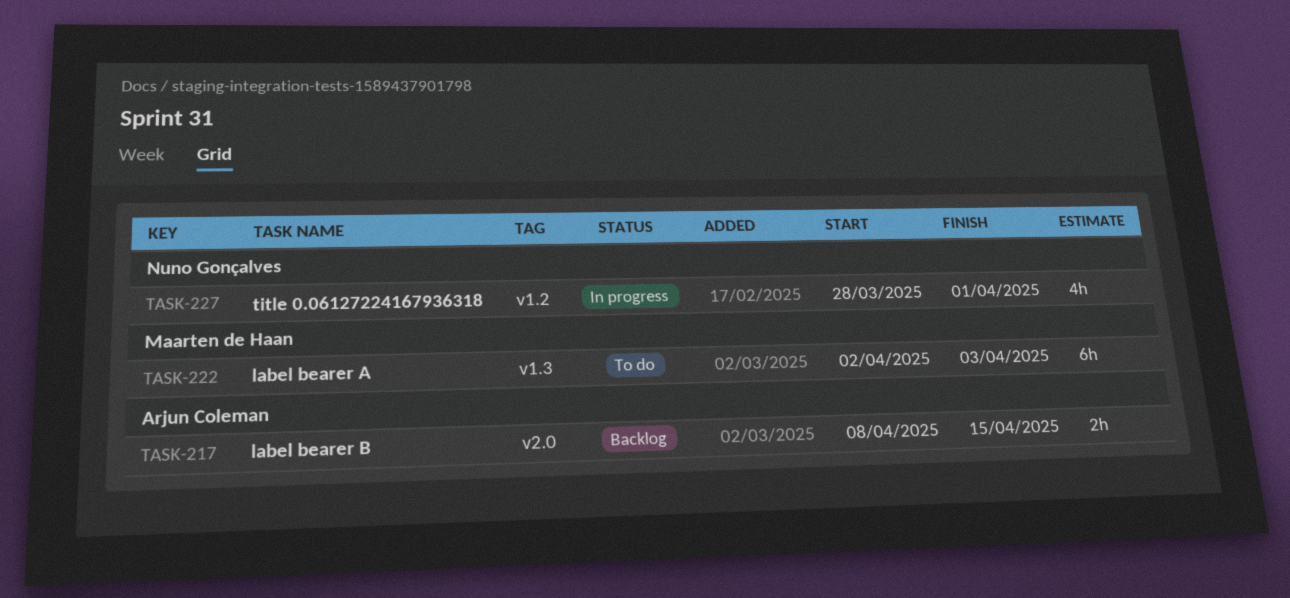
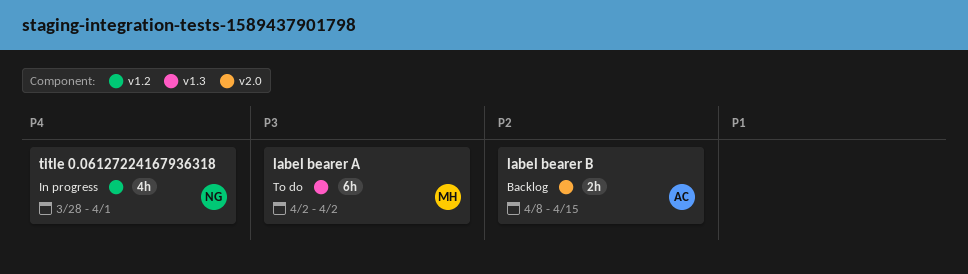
label bearer A, due: Apr 3 -> Apr 2

